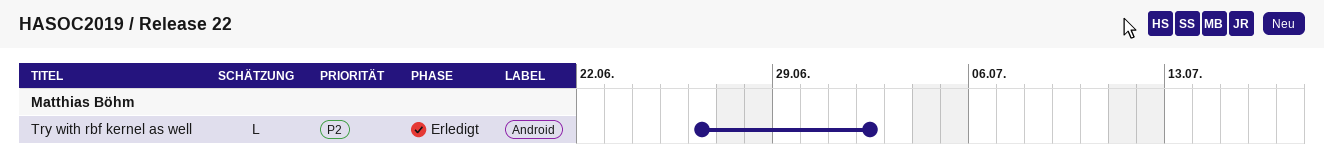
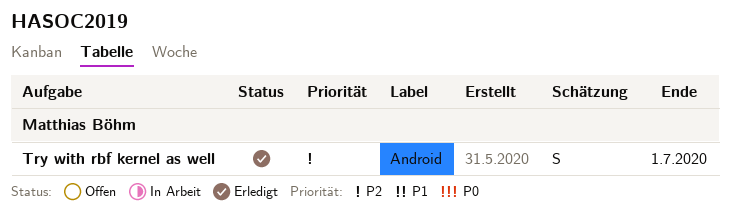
Try with rbf kernel as well, estimate: L -> S
Try with rbf kernel as well, due: Jul 2 -> Jul 1

